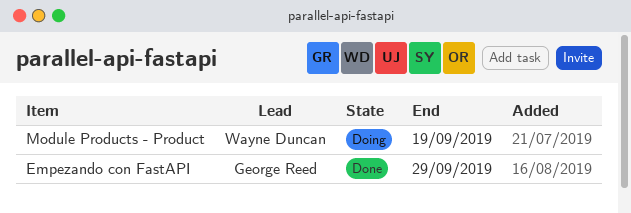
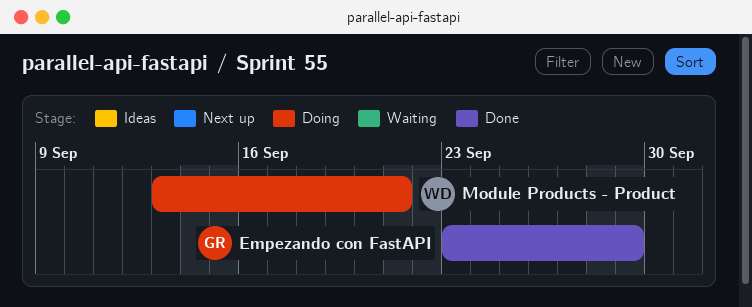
Module Products - Product, due: Sep 19 -> Sep 21

